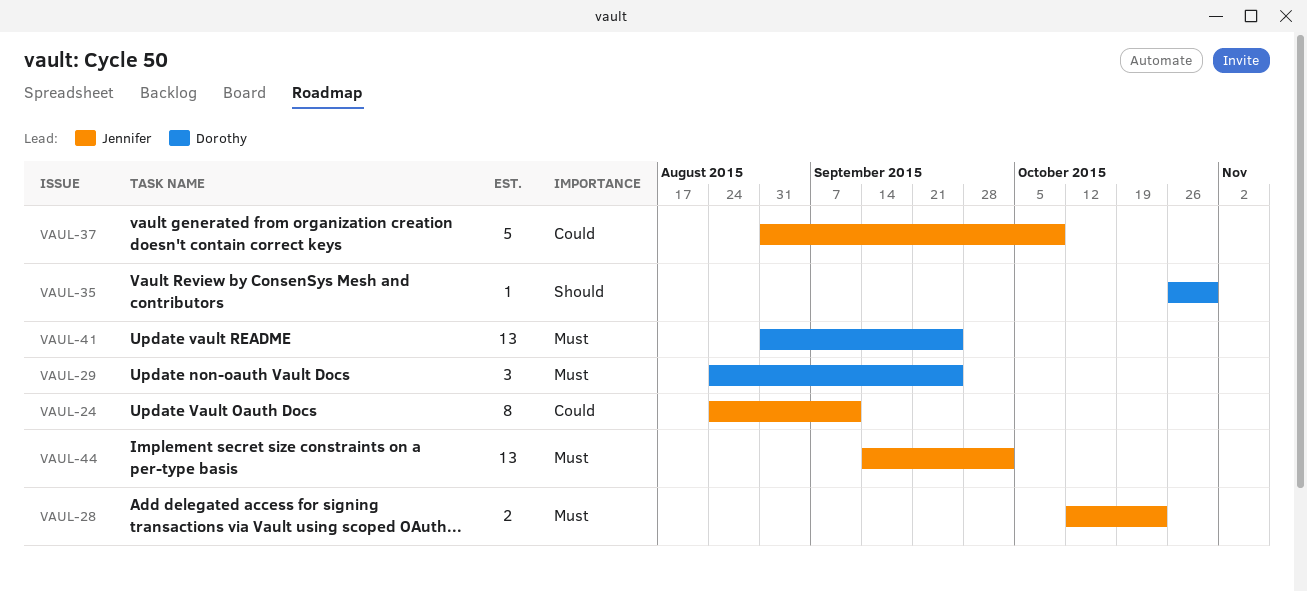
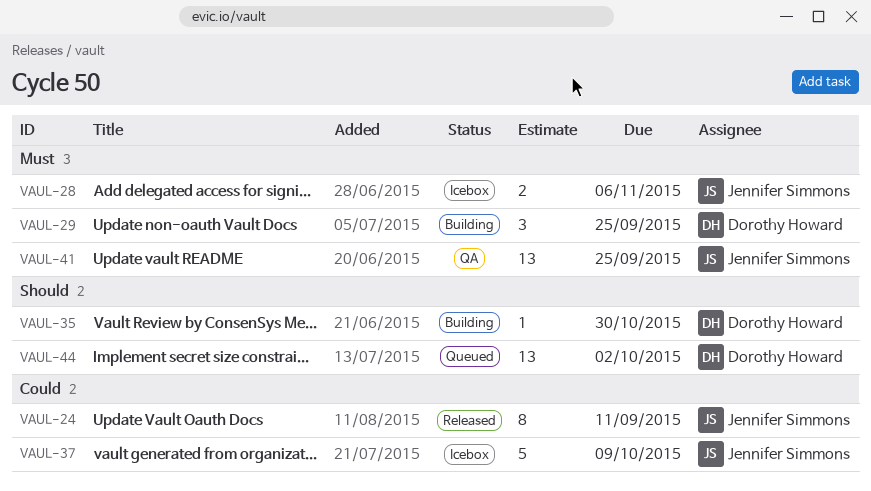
VAUL-28, due: Oct 23 -> Nov 6
VAUL-41, owner: Dorothy Howard -> Jennifer Simmons
VAUL-44, owner: Jennifer Simmons -> Dorothy Howard
VAUL-44, priority: Must -> Should

